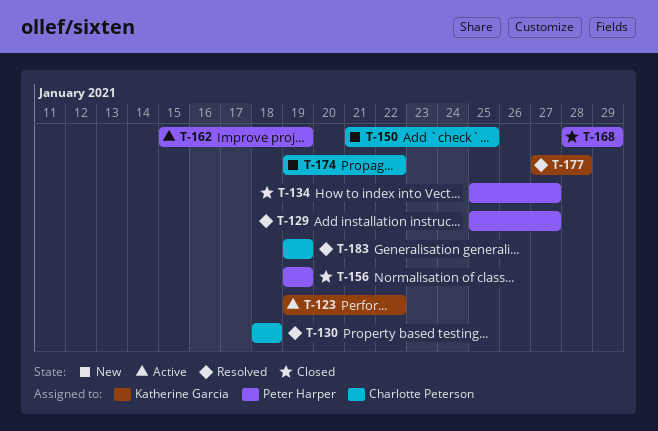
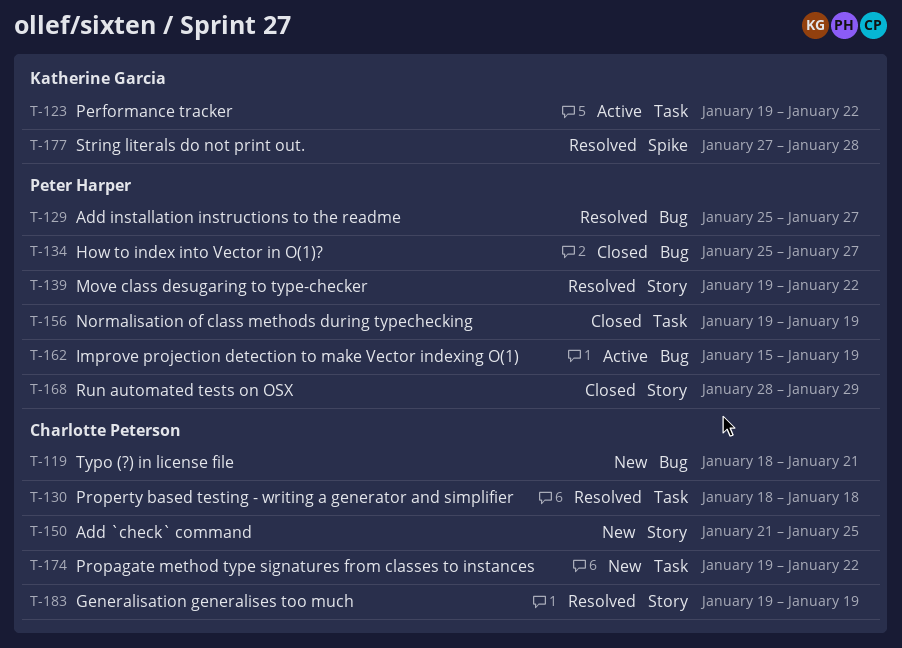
T-119: none -> present
T-139: none -> present

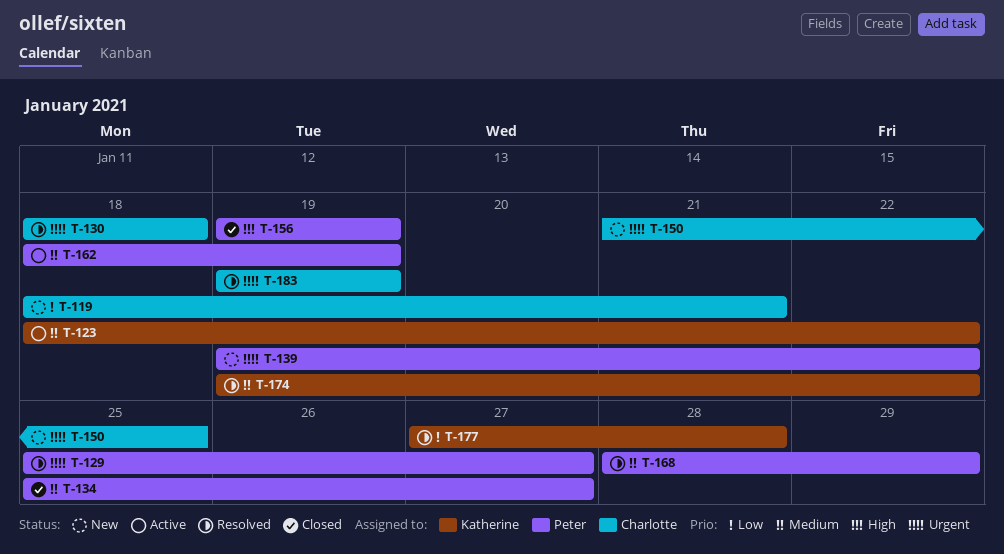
T-123, start: Jan 19 -> Jan 18
T-139, status: Resolved -> New
T-162, start: Jan 15 -> Jan 18
T-168, status: Closed -> Resolved
T-174, status: New -> Resolved
T-174, owner: Charlotte Peterson -> Katherine Garcia

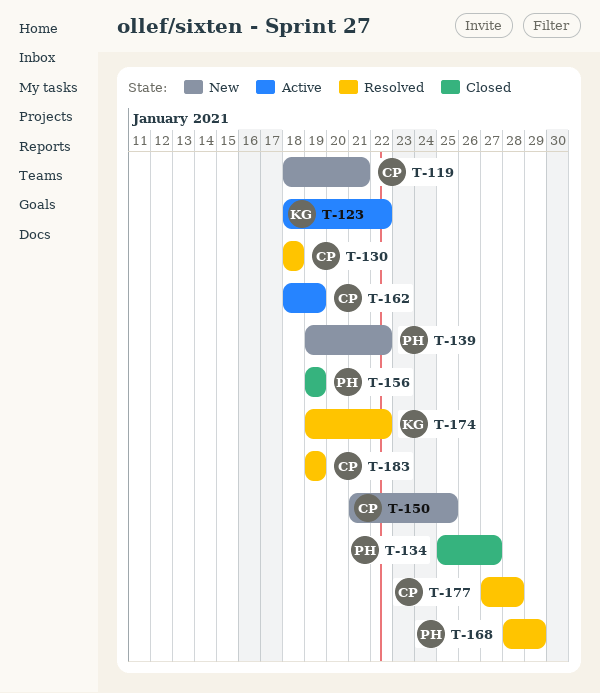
T-129: present -> none
T-162, owner: Peter -> Charlotte
T-177, owner: Katherine -> Charlotte

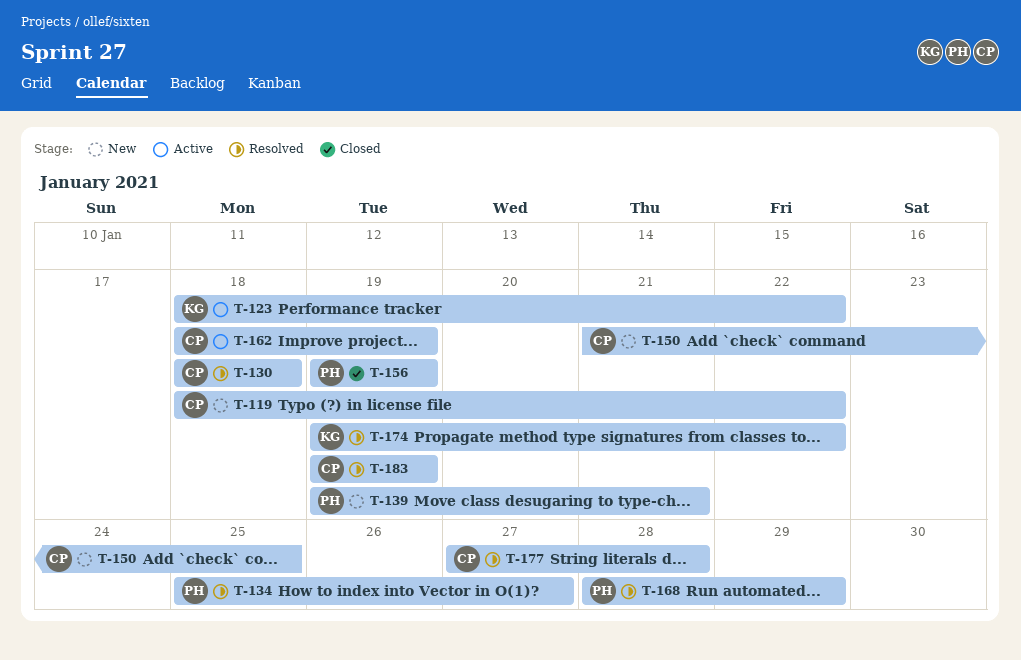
T-119, due: Jan 21 -> Jan 22
T-134, status: Closed -> Resolved
T-139, due: Jan 22 -> Jan 21

